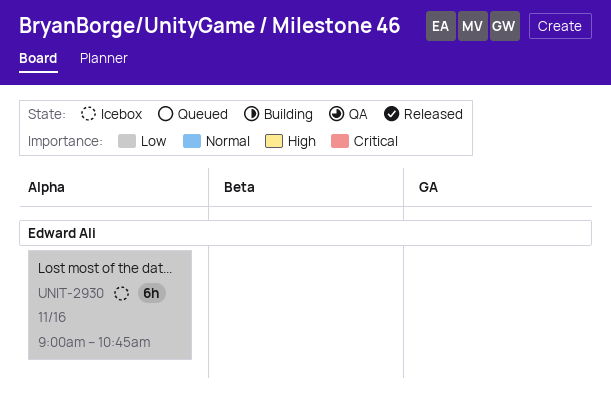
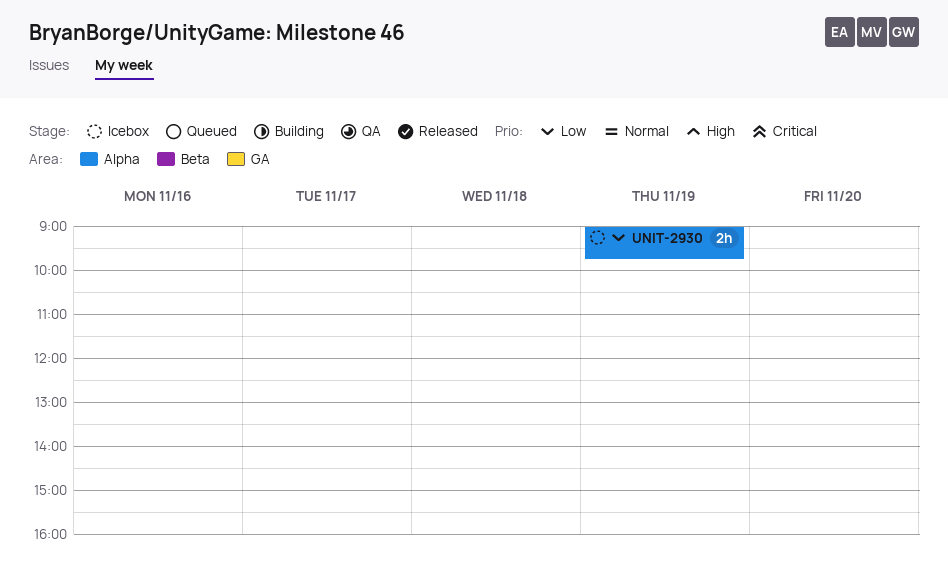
UNIT-2930, estimate: 6h -> 2h
UNIT-2930, day: Nov 16 -> Nov 19
UNIT-2930, ends: 10:45 -> 09:45

